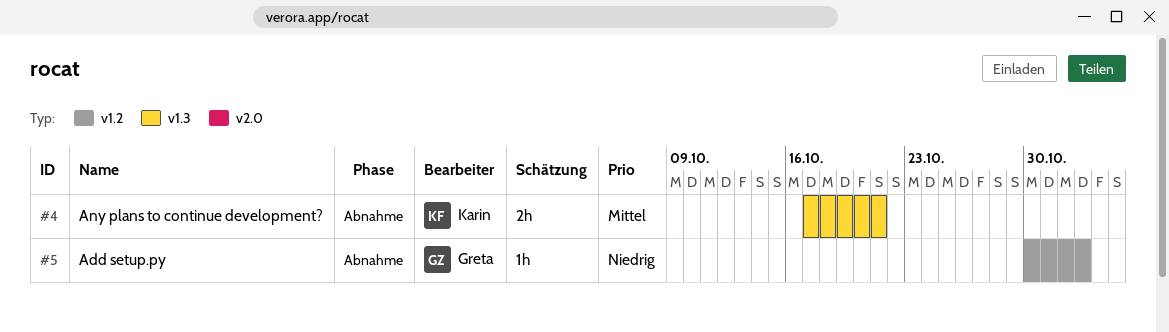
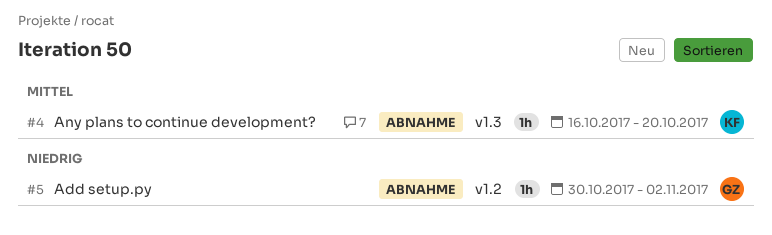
#4, estimate: 2h -> 1h
#4, start: Oct 17 -> Oct 16
#4, due: Oct 21 -> Oct 20

